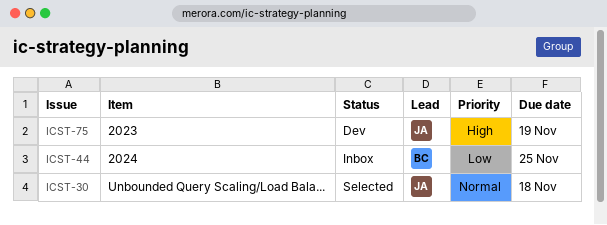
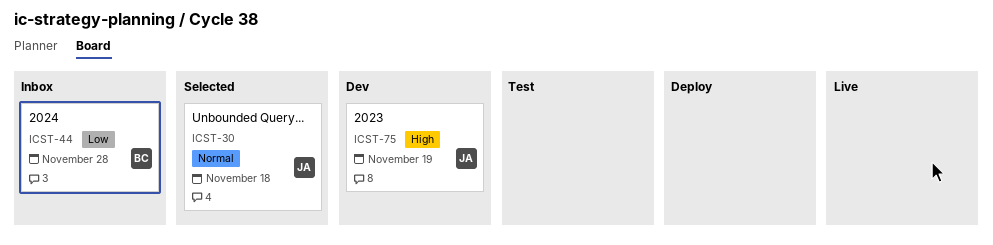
ICST-44, due: Nov 25 -> Nov 28

